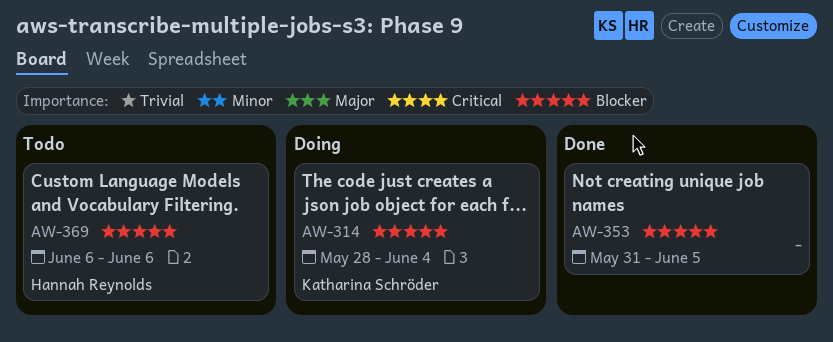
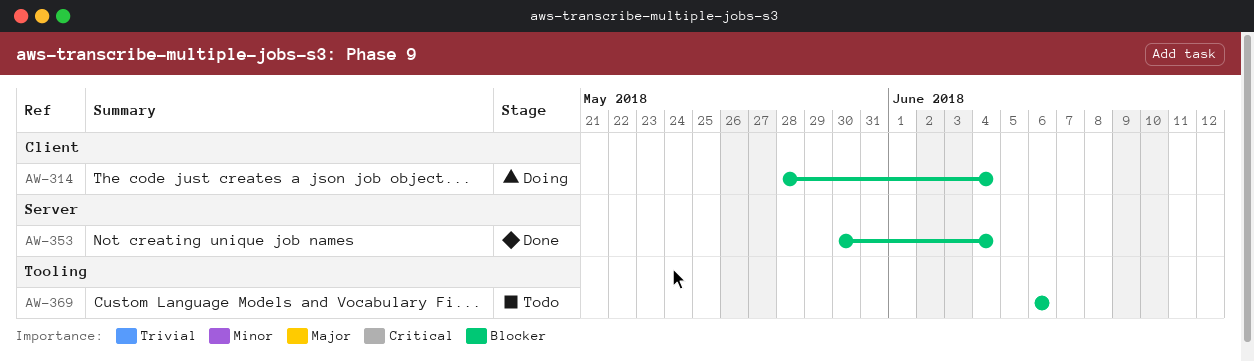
AW-353, start: May 31 -> May 30
AW-353, due: Jun 5 -> Jun 4

